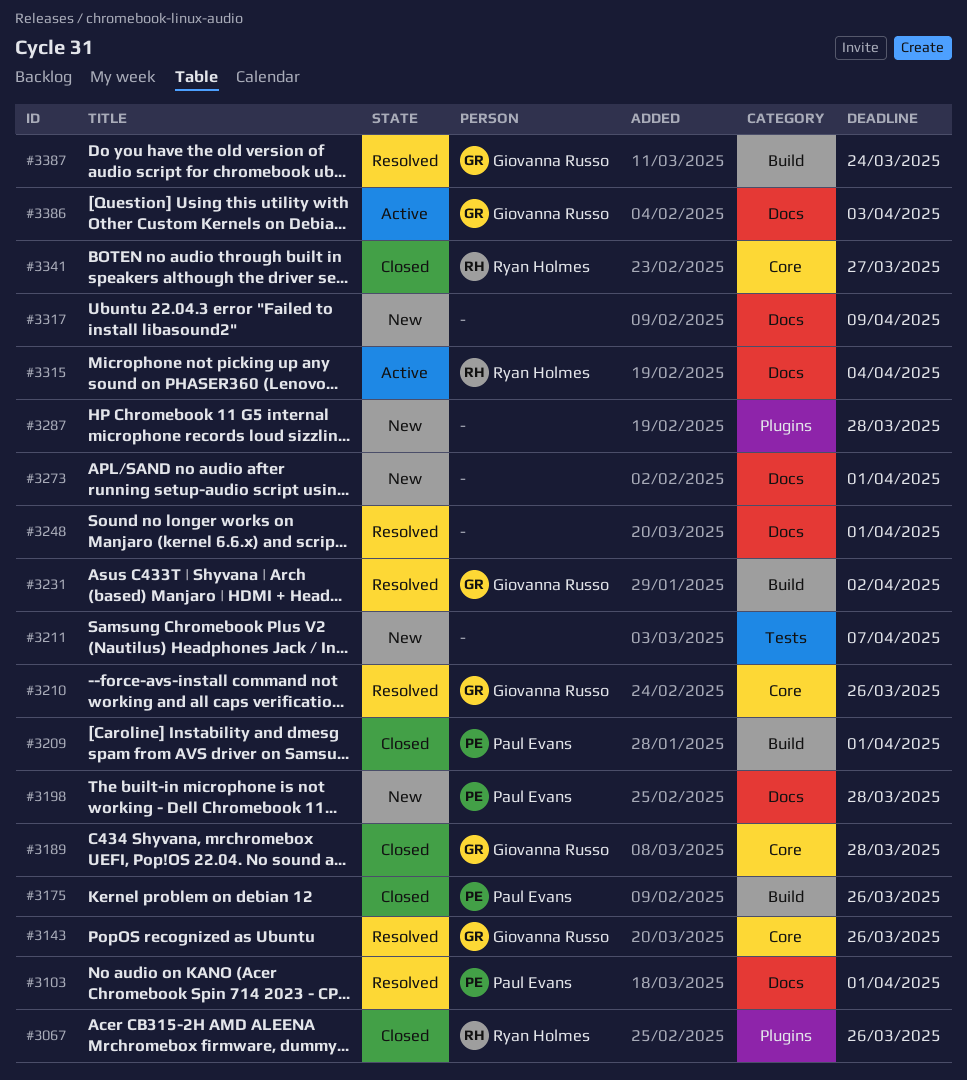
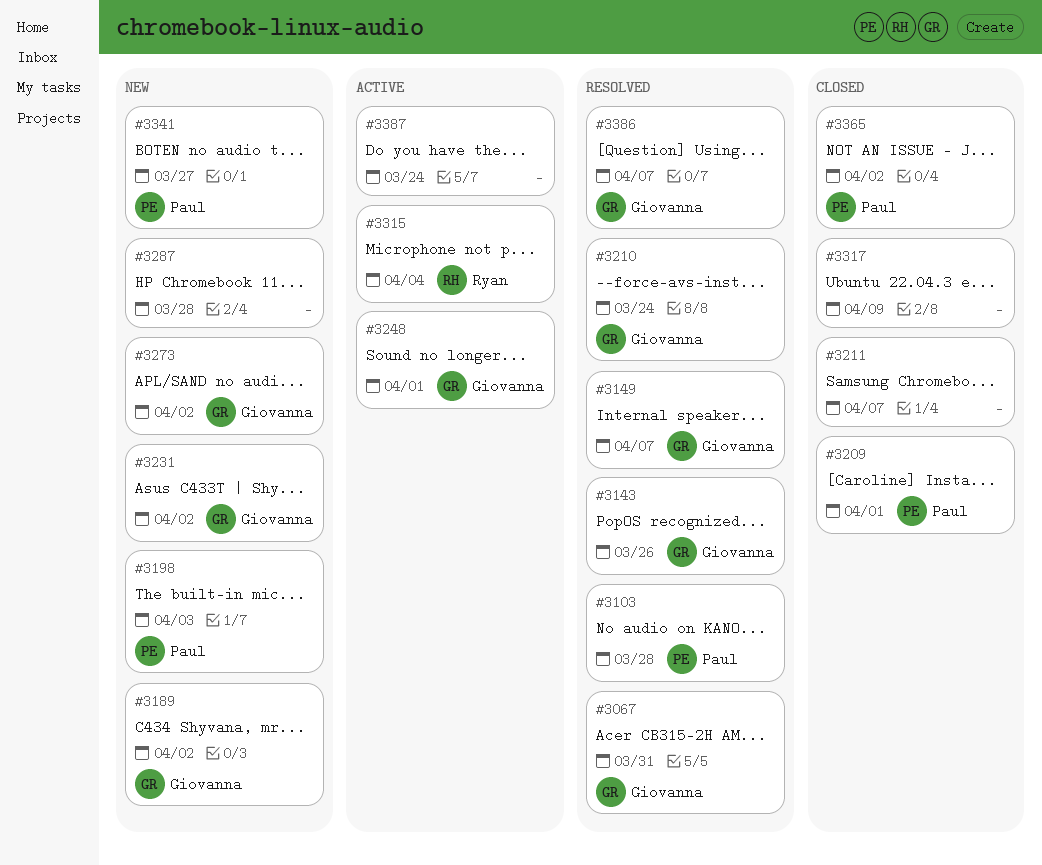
#3067, status: Closed -> Resolved
#3067, owner: Ryan Holmes -> Giovanna Russo
#3067, due: Mar 26 -> Mar 31
#3103, due: Apr 1 -> Mar 28
#3149: none -> present
#3175: present -> none
#3189, status: Closed -> New
#3189, due: Mar 28 -> Apr 2
#3198, due: Mar 28 -> Apr 3
#3210, due: Mar 26 -> Mar 24
#3211, status: New -> Closed
#3231, status: Resolved -> New
#3248, status: Resolved -> Active
#3248, owner: none -> Giovanna Russo
#3273, owner: none -> Giovanna Russo
#3273, due: Apr 1 -> Apr 2
#3317, status: New -> Closed
#3341, status: Closed -> New
#3341, owner: Ryan Holmes -> Paul Evans
#3365: none -> present
#3386, status: Active -> Resolved
#3386, due: Apr 3 -> Apr 7
#3387, status: Resolved -> Active
#3387, owner: Giovanna Russo -> none

